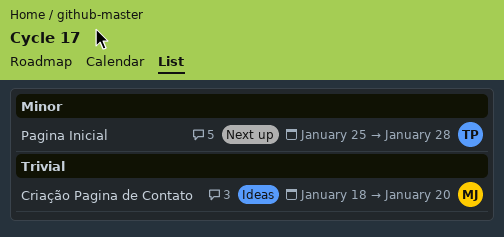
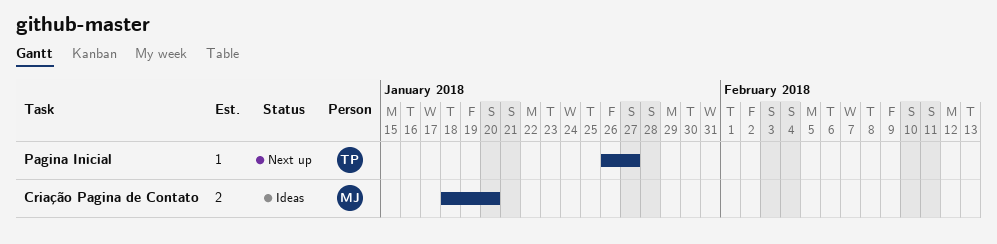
Pagina Inicial, start: Jan 25 -> Jan 26
Pagina Inicial, due: Jan 28 -> Jan 27

